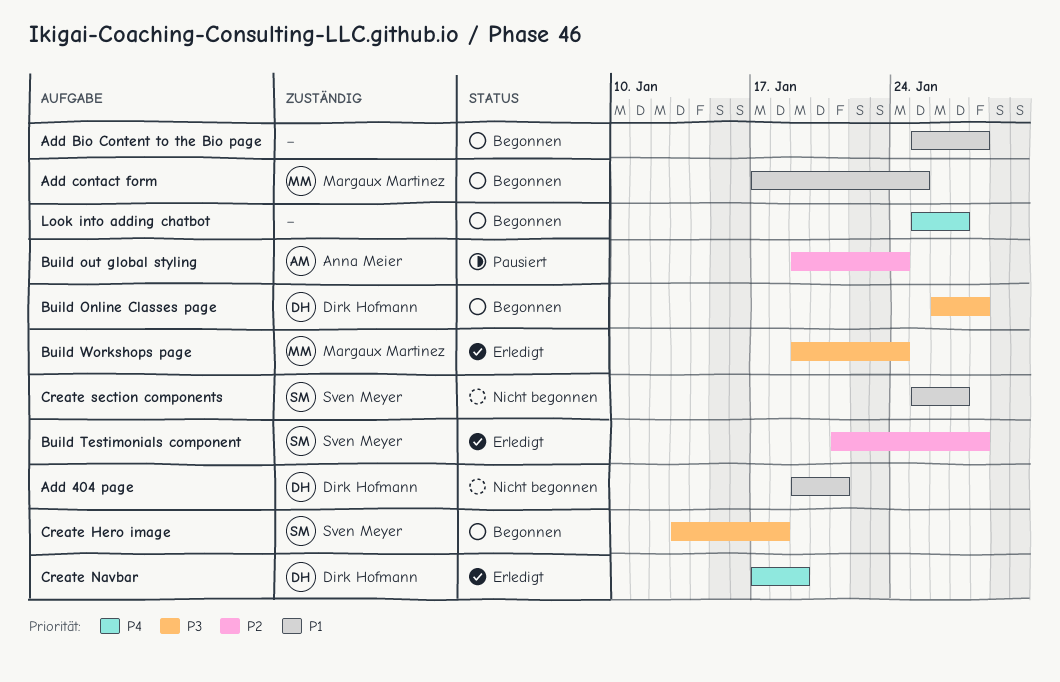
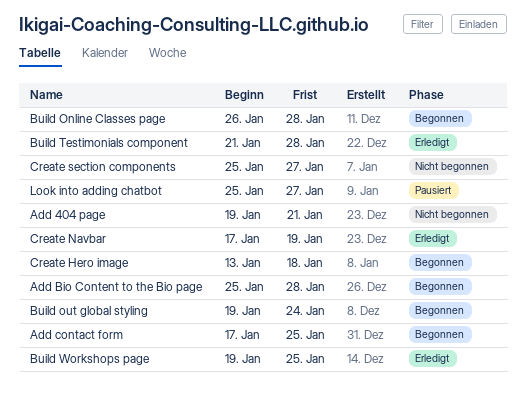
Build out global styling, status: Pausiert -> Begonnen
Build Workshops page, due: Jan 24 -> Jan 25
Look into adding chatbot, status: Begonnen -> Pausiert

